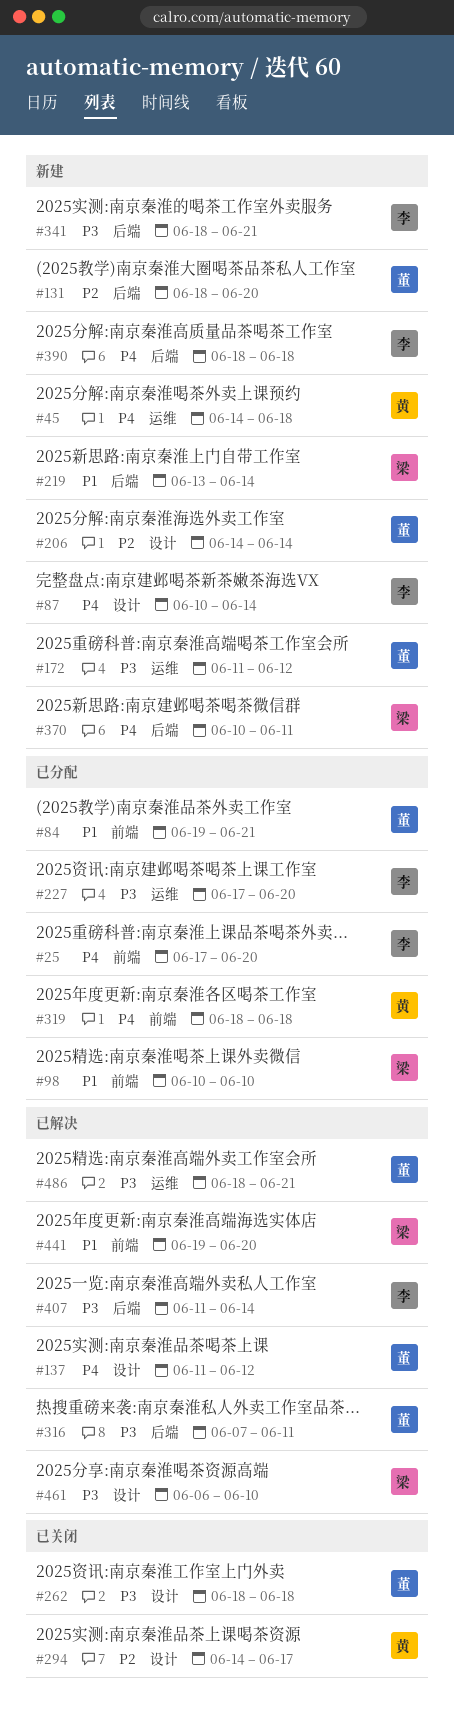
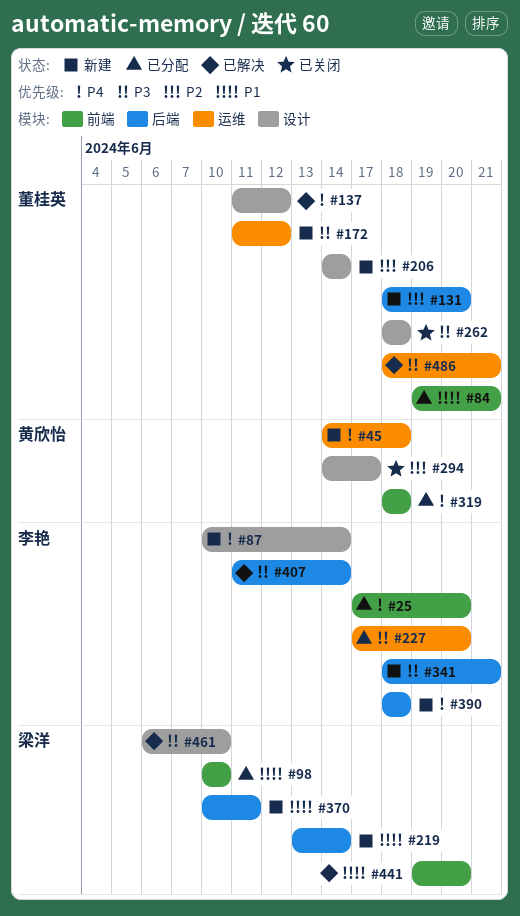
#316: present -> none
#370, priority: P4 -> P1

